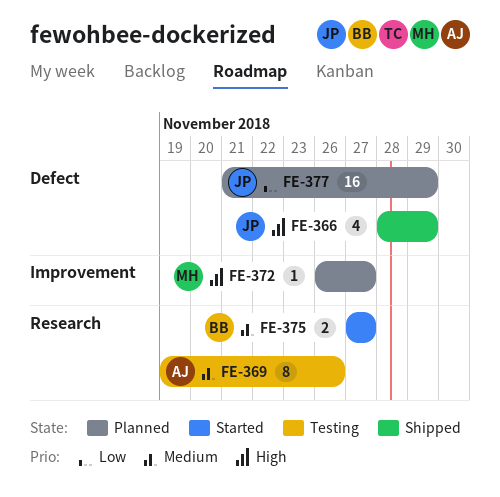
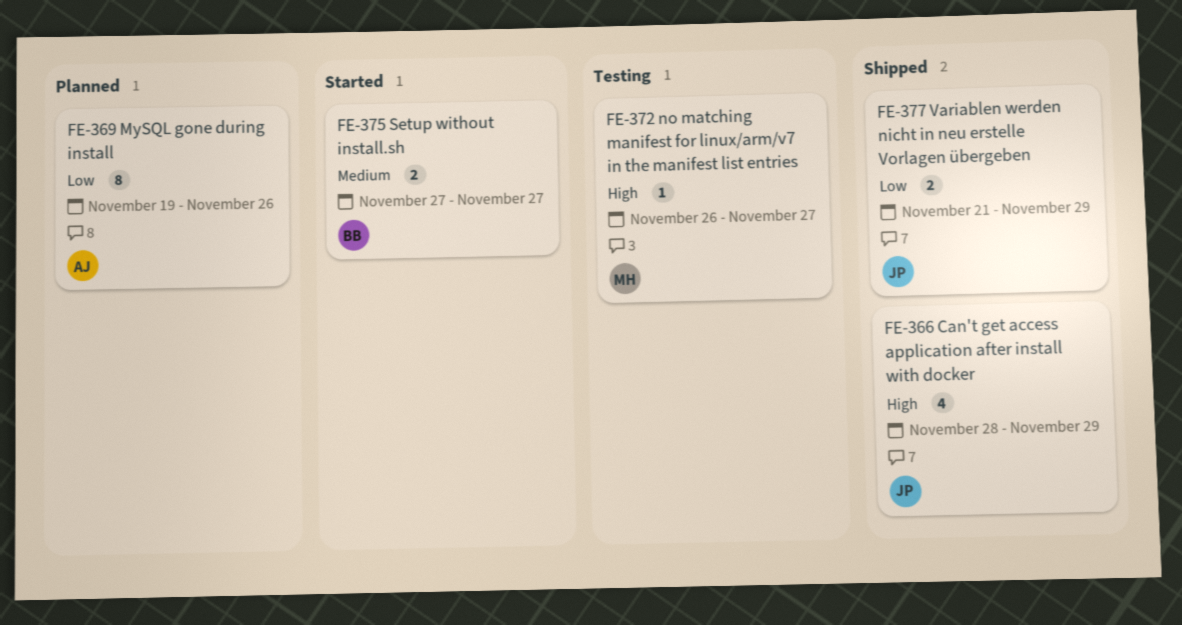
FE-369, status: Testing -> Planned
FE-369, priority: Medium -> Low
FE-372, status: Planned -> Testing
FE-377, status: Planned -> Shipped
FE-377, estimate: 16 -> 2

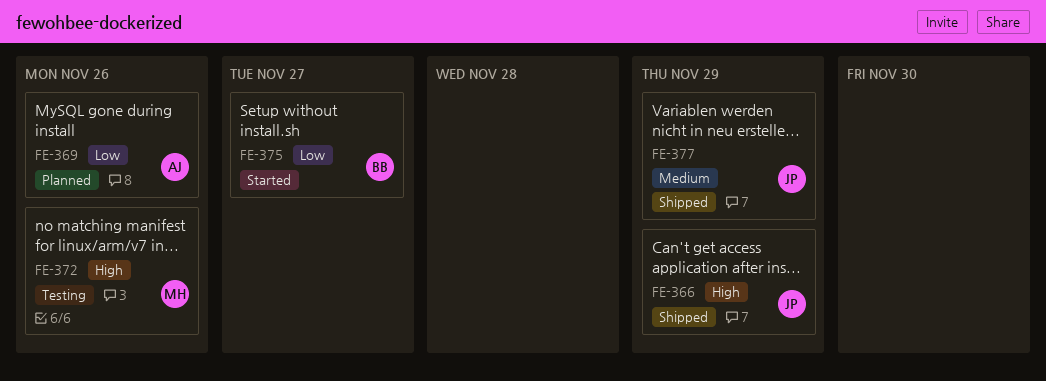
FE-372, due: Nov 27 -> Nov 26
FE-375, priority: Medium -> Low
FE-377, priority: Low -> Medium

